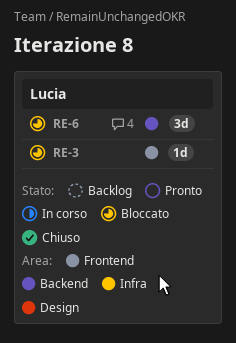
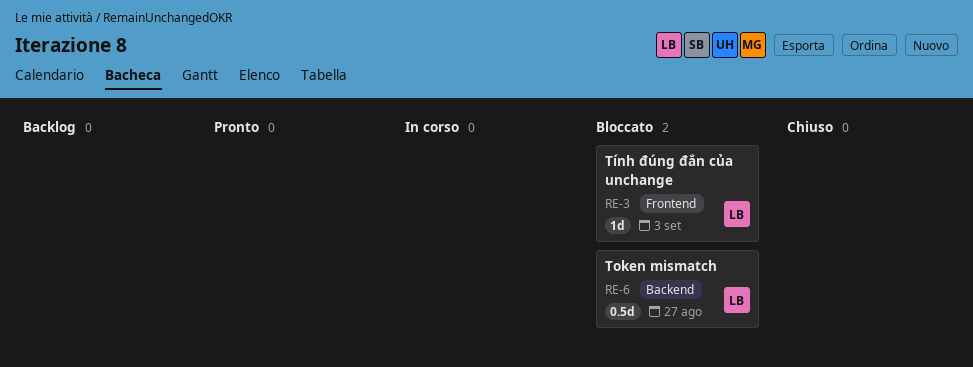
RE-6, estimate: 3d -> 0.5d

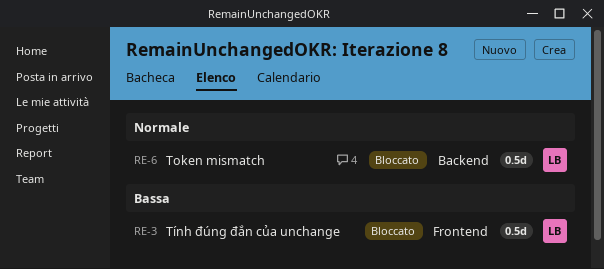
RE-3, estimate: 1d -> 0.5d

